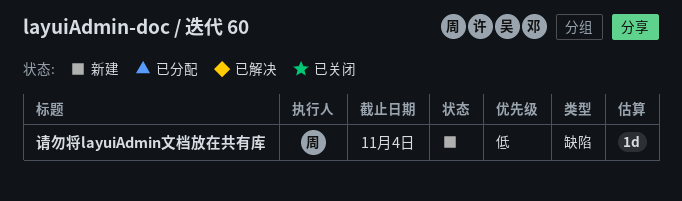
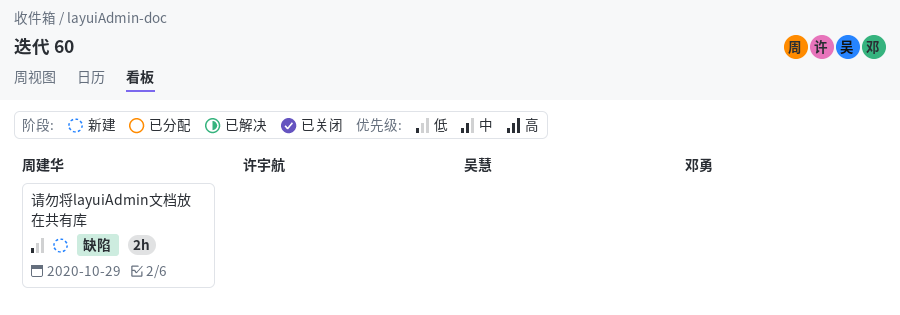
请勿将layuiAdmin文档放在共有库, estimate: 1d -> 2h
请勿将layuiAdmin文档放在共有库, due: Nov 4 -> Oct 29

